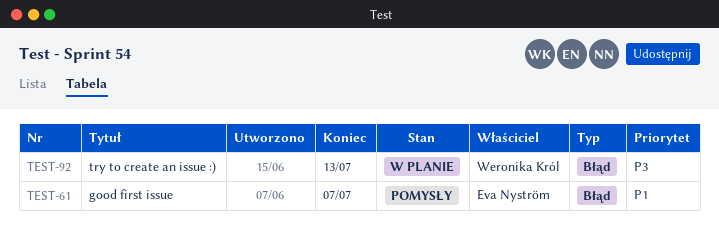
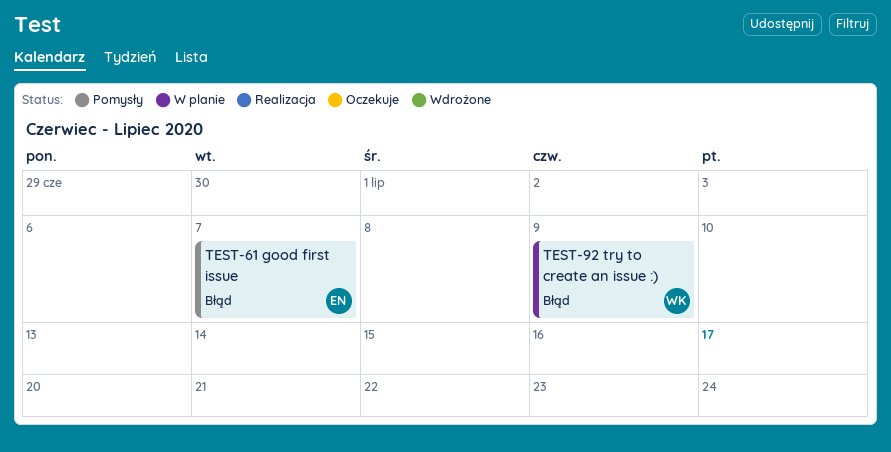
TEST-92, due: Jul 13 -> Jul 9

